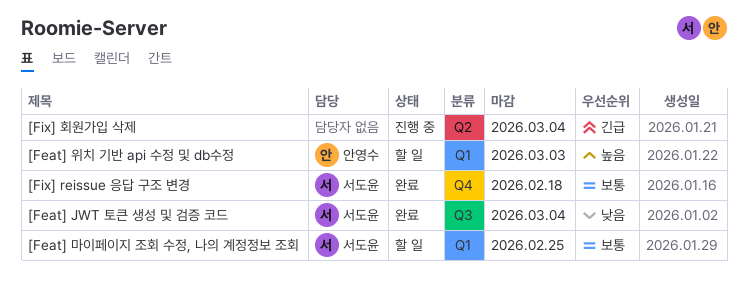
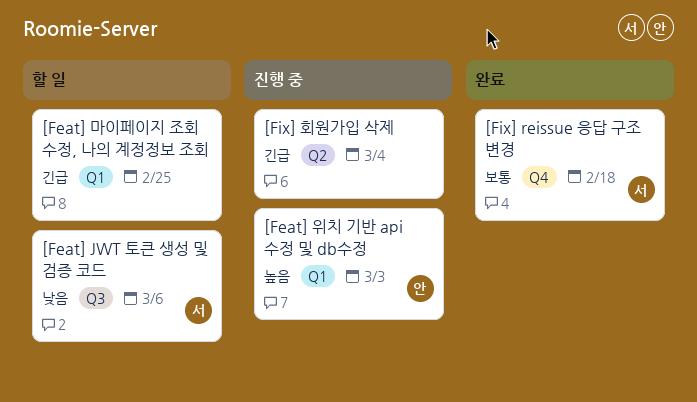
[Feat] JWT 토큰 생성 및 검증 코드, status: 완료 -> 할 일
[Feat] JWT 토큰 생성 및 검증 코드, due: Mar 4 -> Mar 6
[Feat] 마이페이지 조회 수정, 나의 계정정보 조회, owner: 서도윤 -> none
[Feat] 마이페이지 조회 수정, 나의 계정정보 조회, priority: 보통 -> 긴급
[Feat] 위치 기반 api 수정 및 db수정, status: 할 일 -> 진행 중

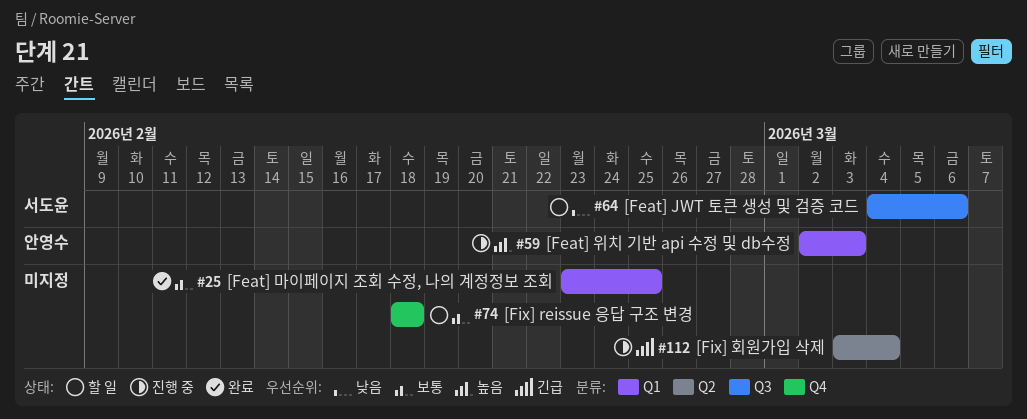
[Feat] 마이페이지 조회 수정, 나의 계정정보 조회, status: 할 일 -> 완료
[Feat] 마이페이지 조회 수정, 나의 계정정보 조회, priority: 긴급 -> 보통
[Fix] reissue 응답 구조 변경, status: 완료 -> 할 일
[Fix] reissue 응답 구조 변경, owner: 서도윤 -> none

